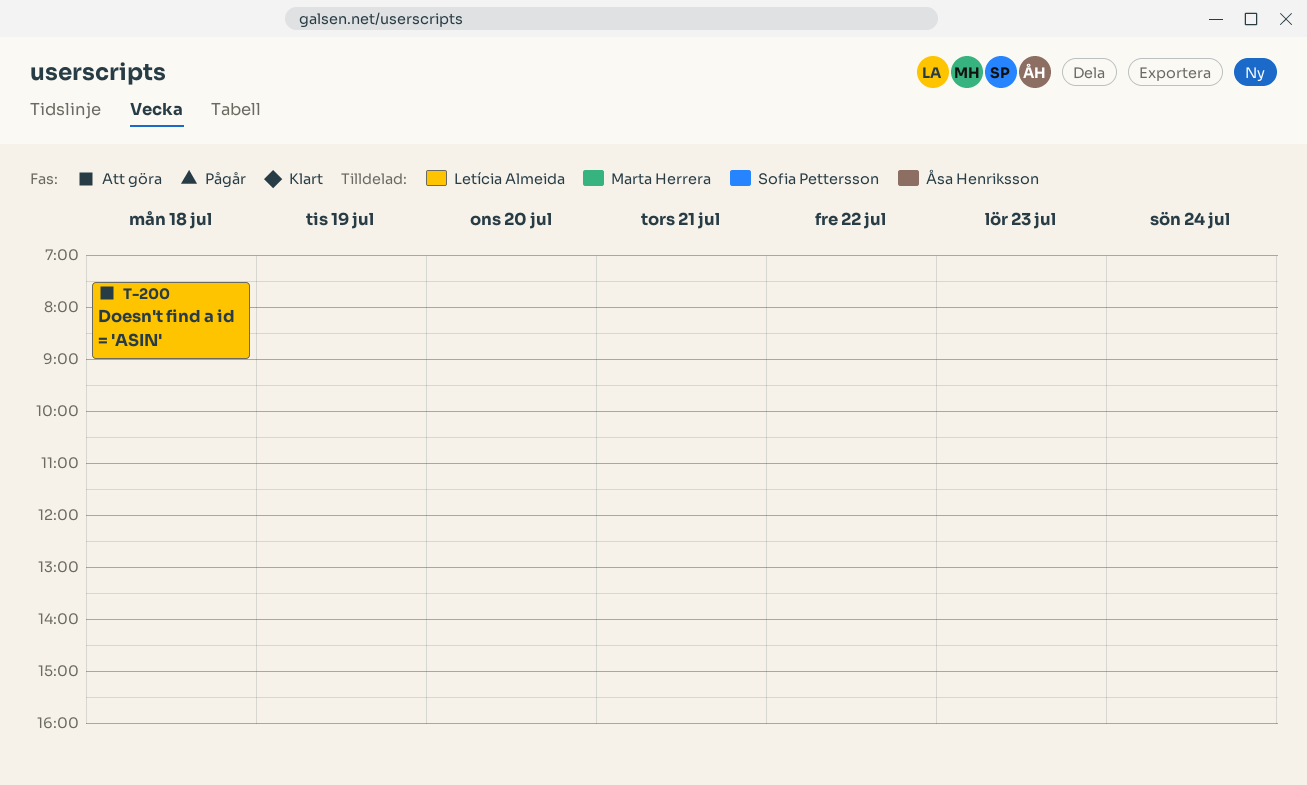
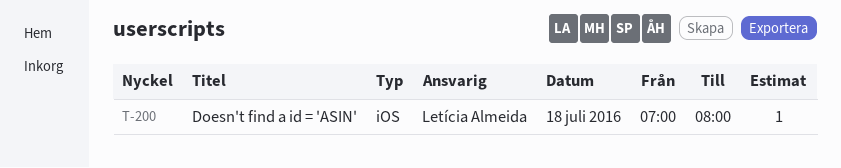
T-200, begins: 07:30 -> 07:00
T-200, ends: 09:00 -> 08:00

